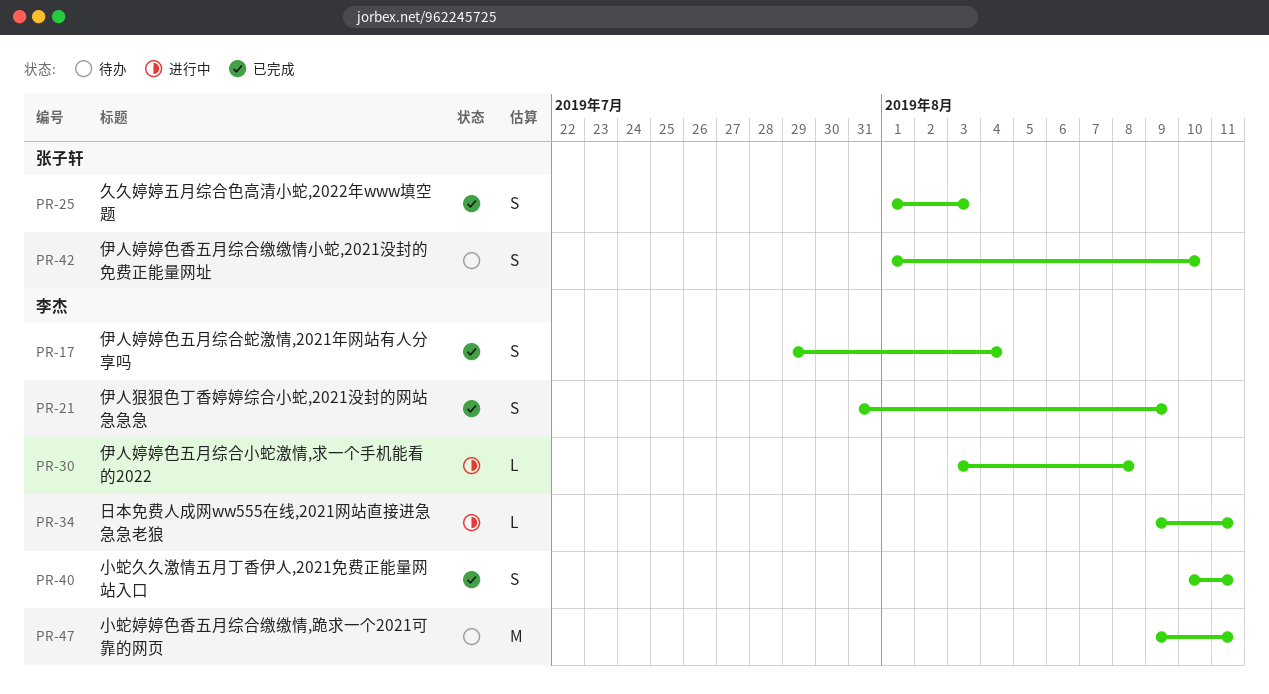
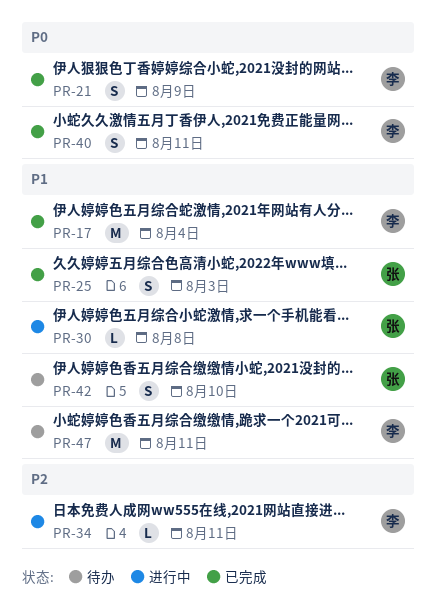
PR-17, estimate: S -> M
PR-30, owner: 李杰 -> 张子轩

